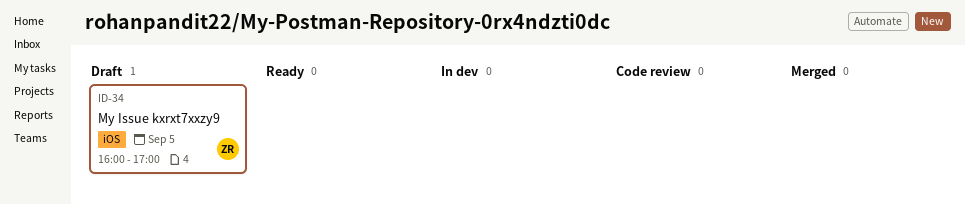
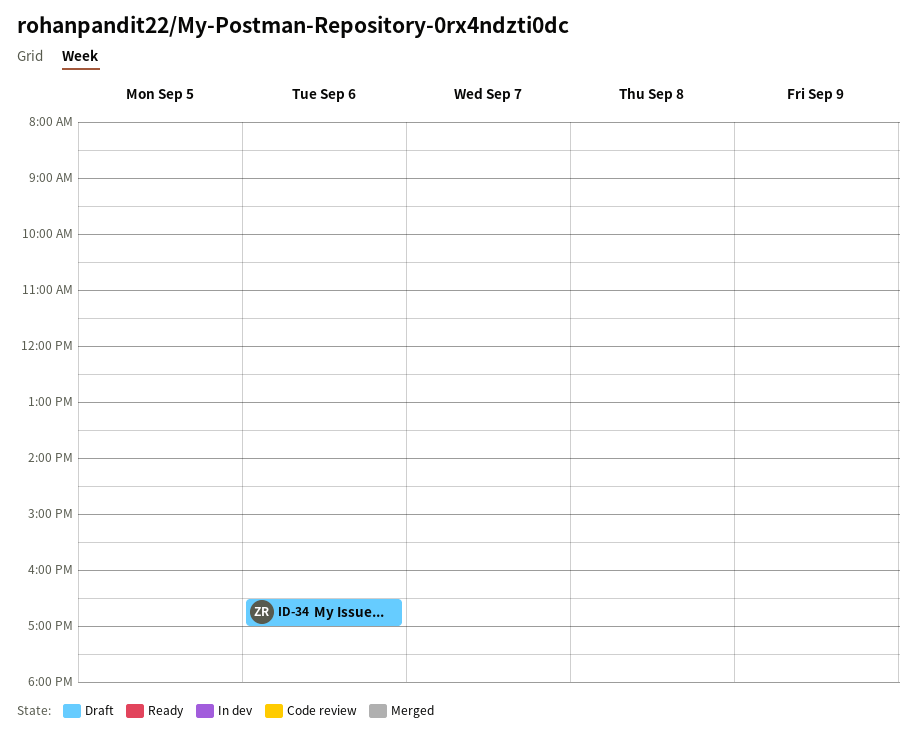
ID-34, day: Sep 5 -> Sep 6
ID-34, begins: 16:00 -> 16:30

